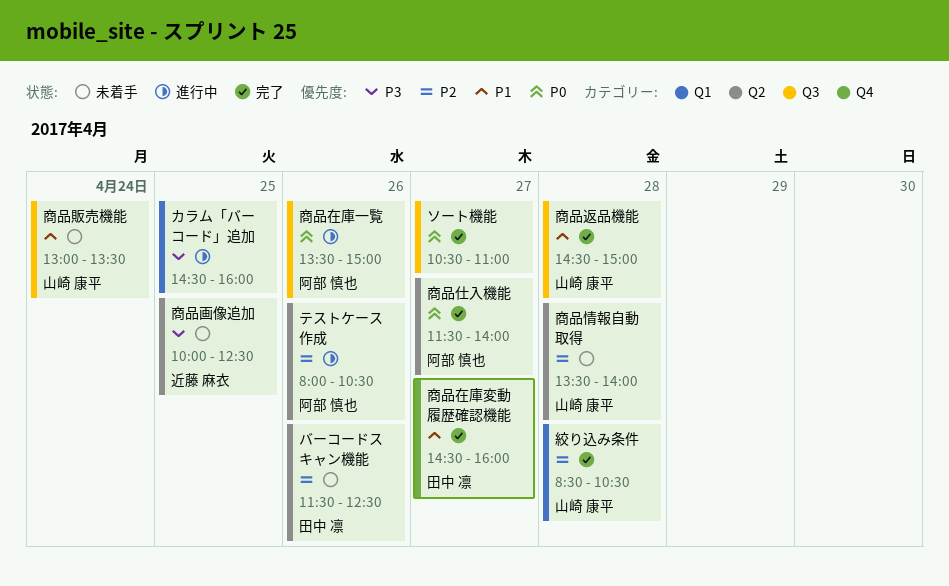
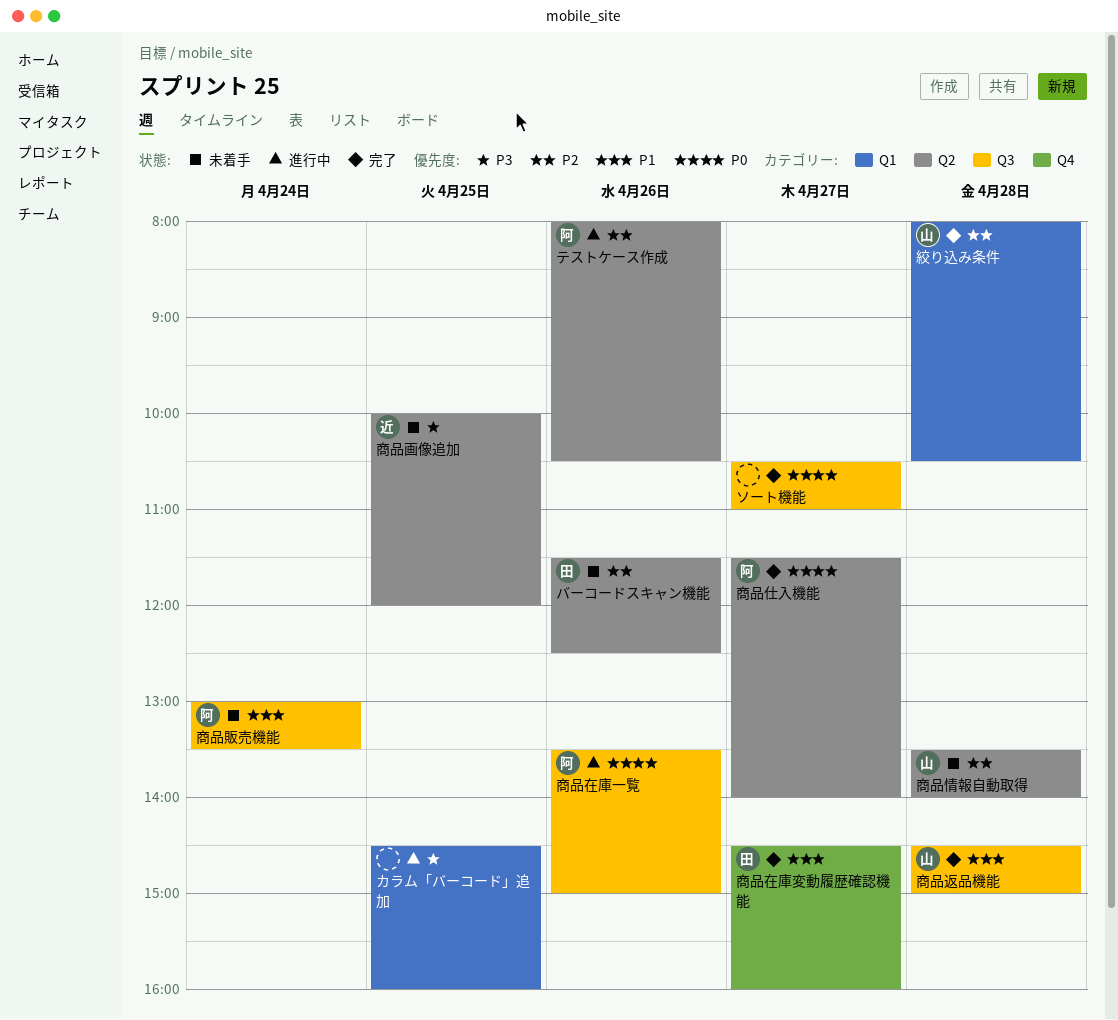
商品画像追加, ends: 12:30 -> 12:00
商品販売機能, owner: 山崎 康平 -> 阿部 慎也
絞り込み条件, begins: 08:30 -> 08:00

